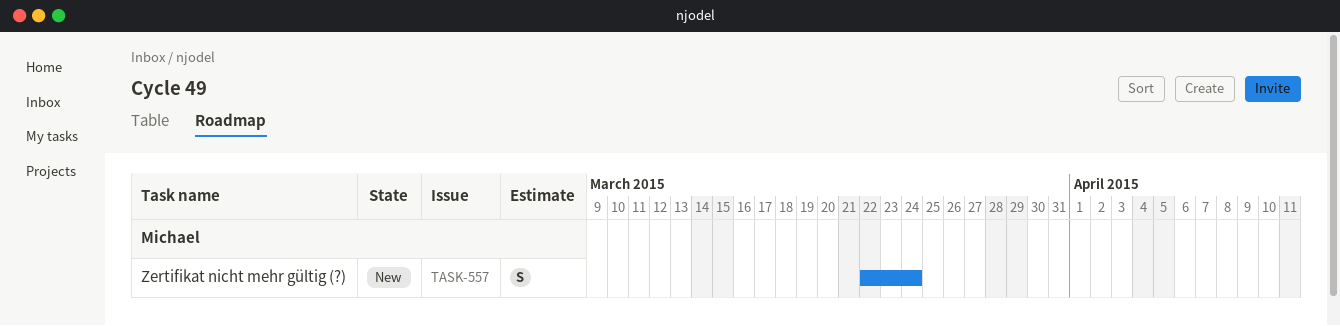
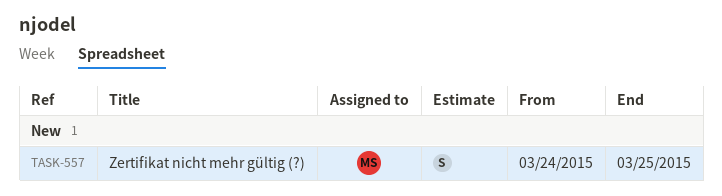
TASK-557, start: Mar 22 -> Mar 24
TASK-557, due: Mar 24 -> Mar 25

